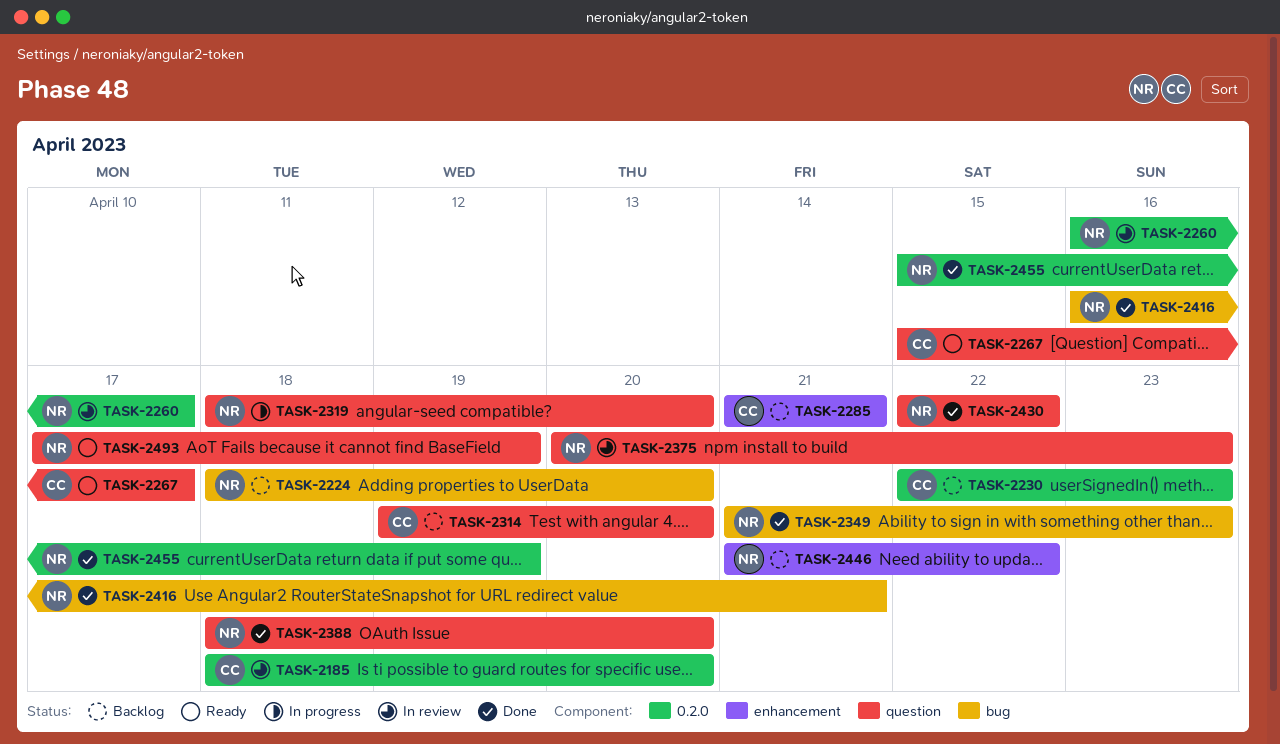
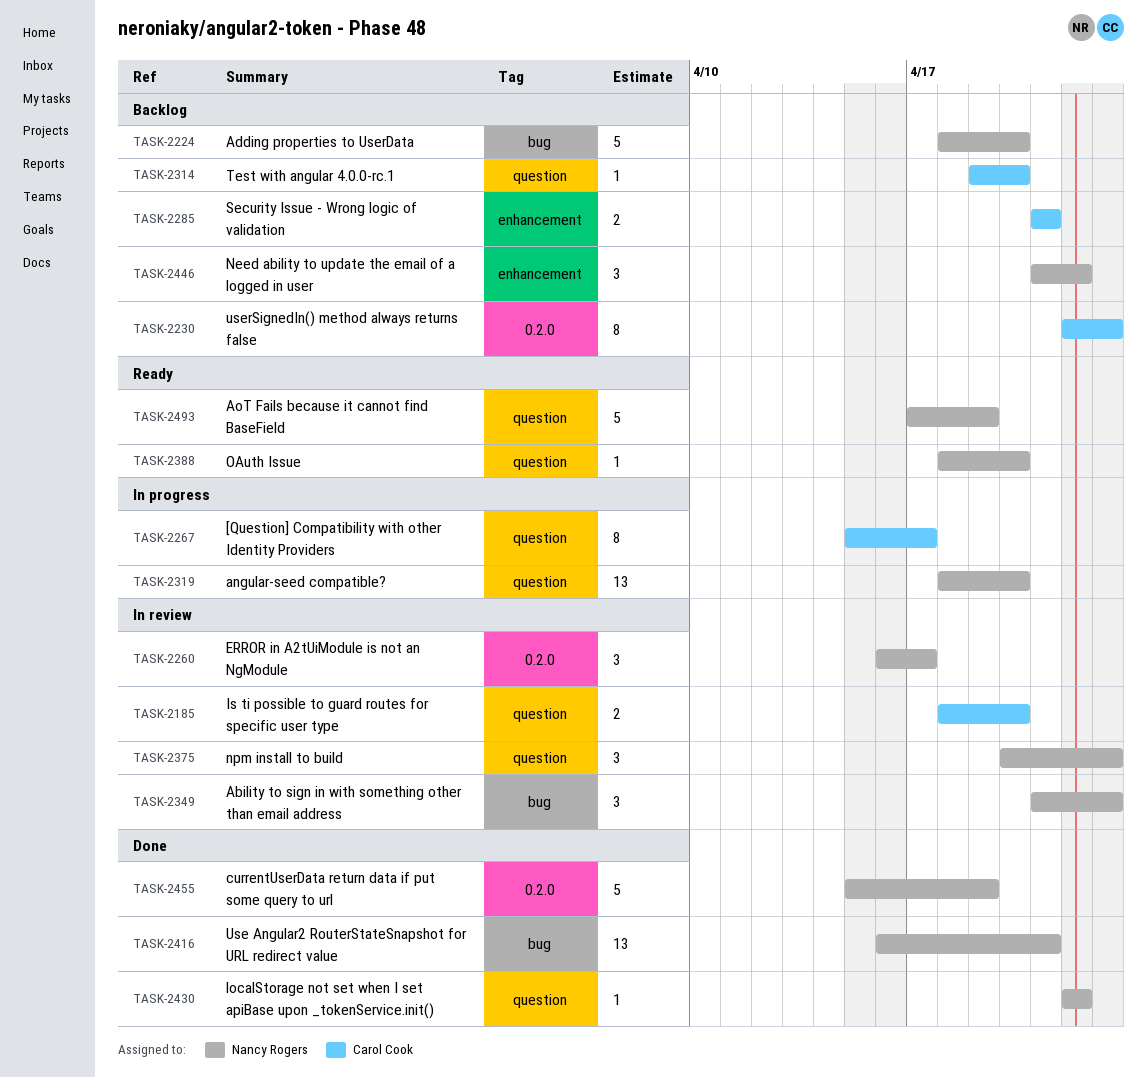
TASK-2185, label: 0.2.0 -> question
TASK-2267, status: Ready -> In progress
TASK-2349, status: Done -> In review
TASK-2388, status: Done -> Ready

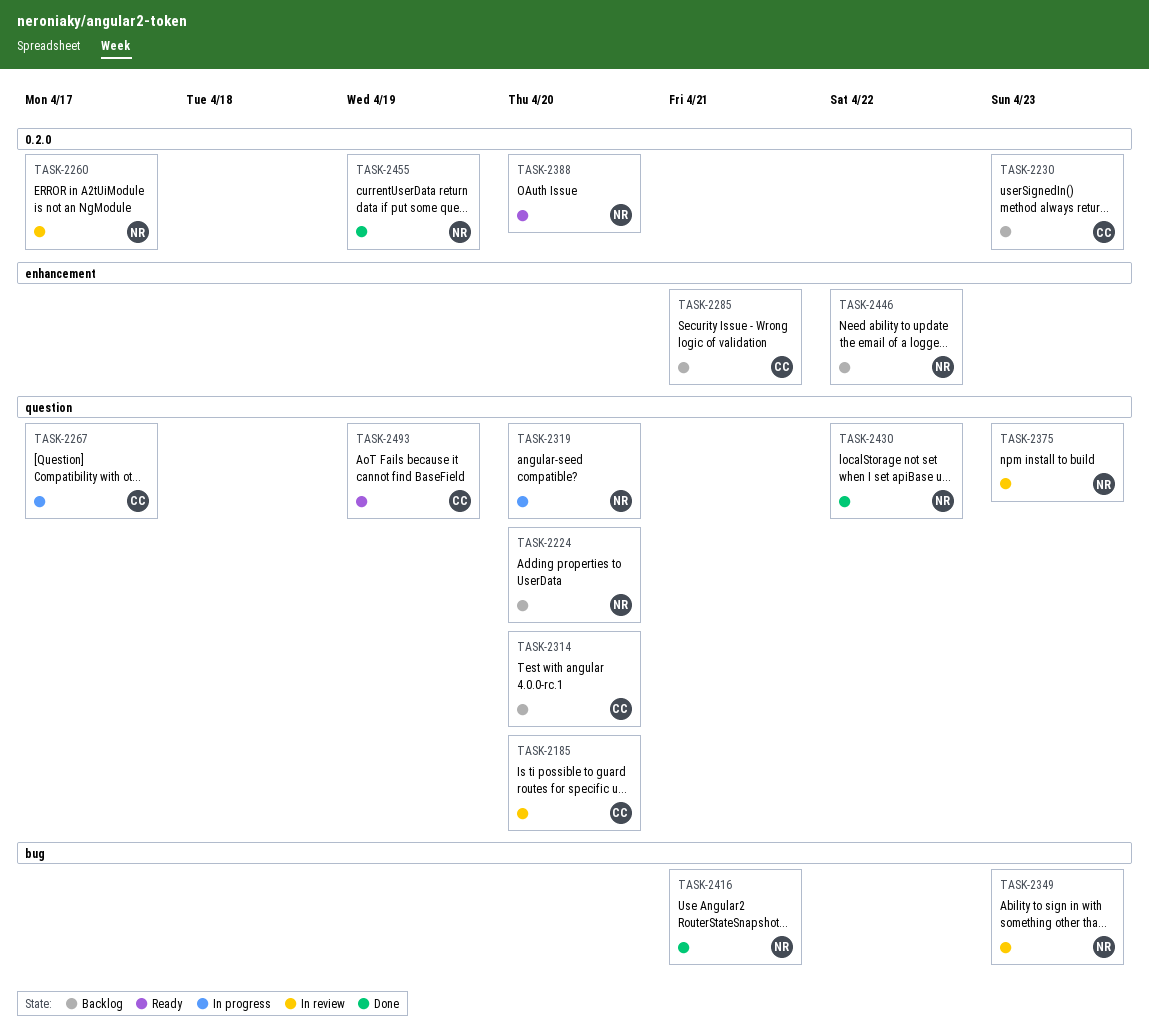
TASK-2224, label: bug -> question
TASK-2388, label: question -> 0.2.0
TASK-2493, owner: Nancy Rogers -> Carol Cook

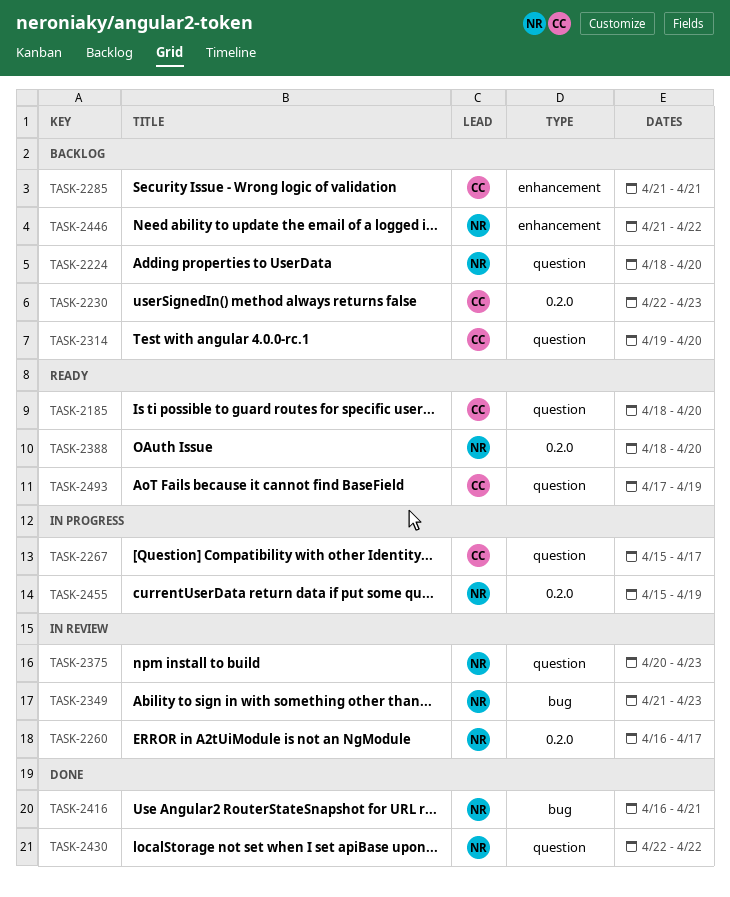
TASK-2185, status: In review -> Ready
TASK-2319: present -> none
TASK-2455, status: Done -> In progress

